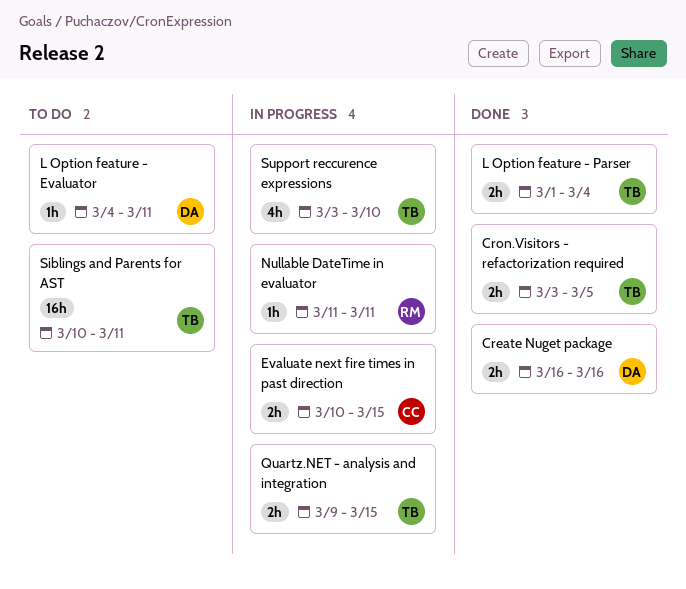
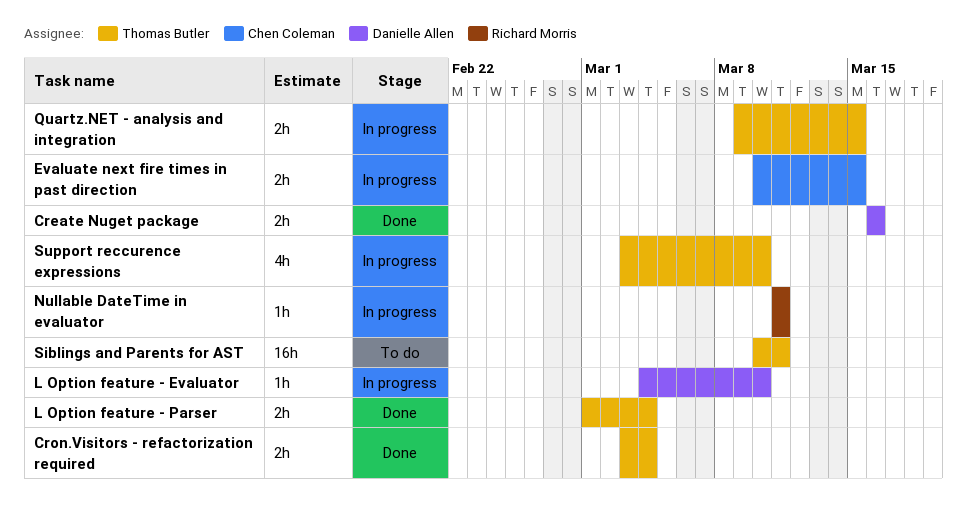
Cron.Visitors - refactorization required, due: Mar 5 -> Mar 4
L Option feature - Evaluator, status: To do -> In progress
L Option feature - Evaluator, due: Mar 11 -> Mar 10

